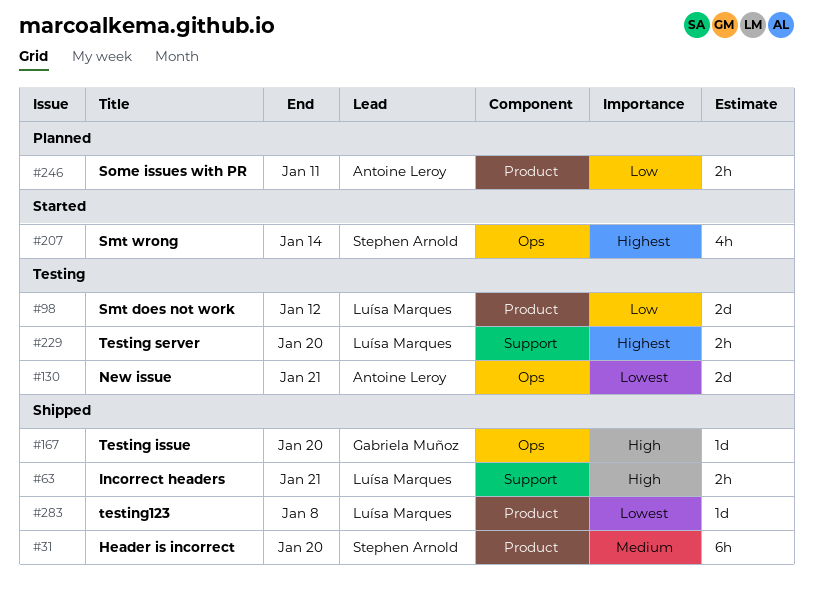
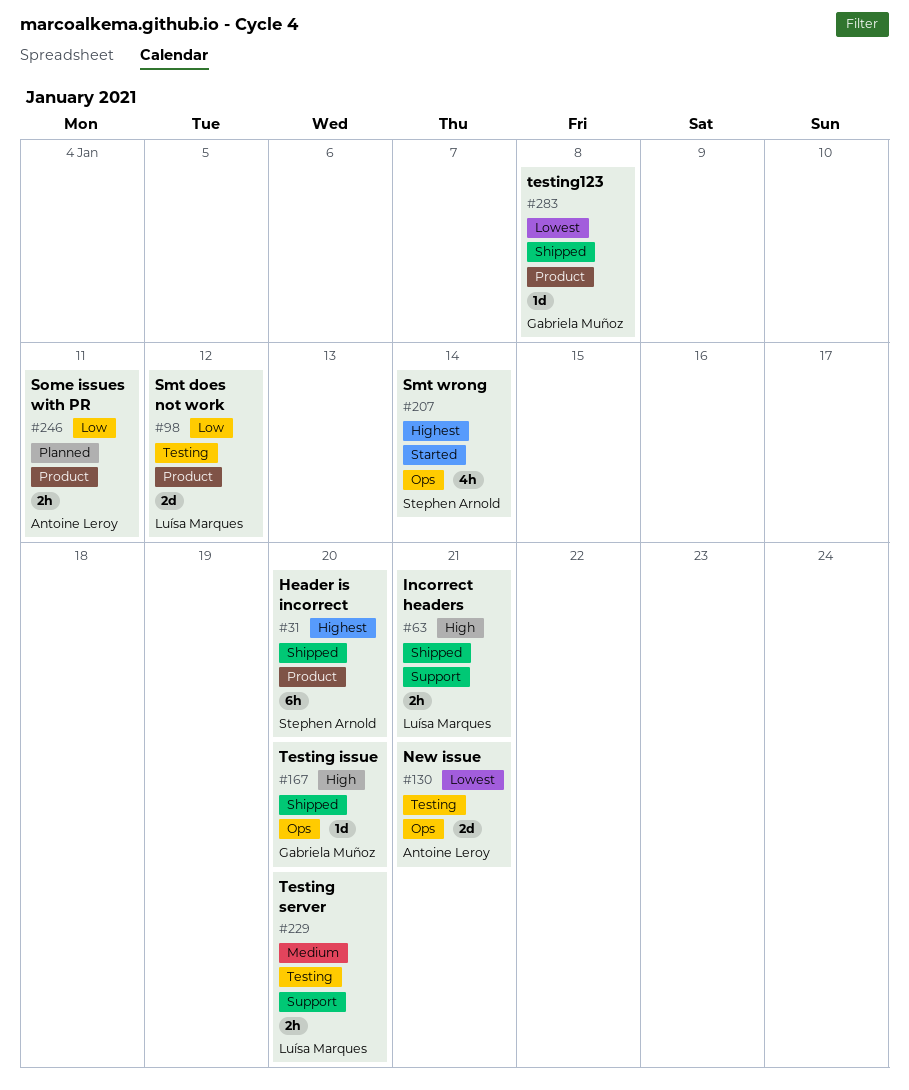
#31, priority: Medium -> Highest
#229, priority: Highest -> Medium
#283, owner: Luísa Marques -> Gabriela Muñoz

